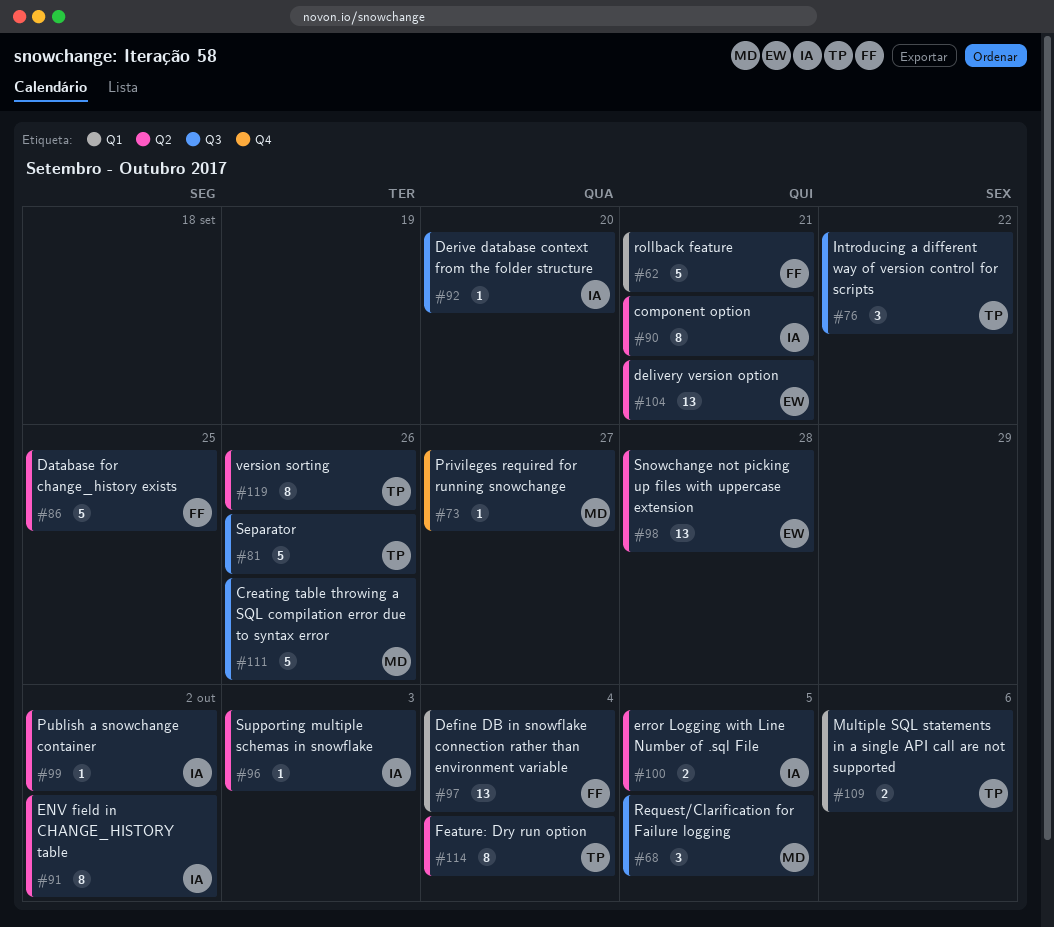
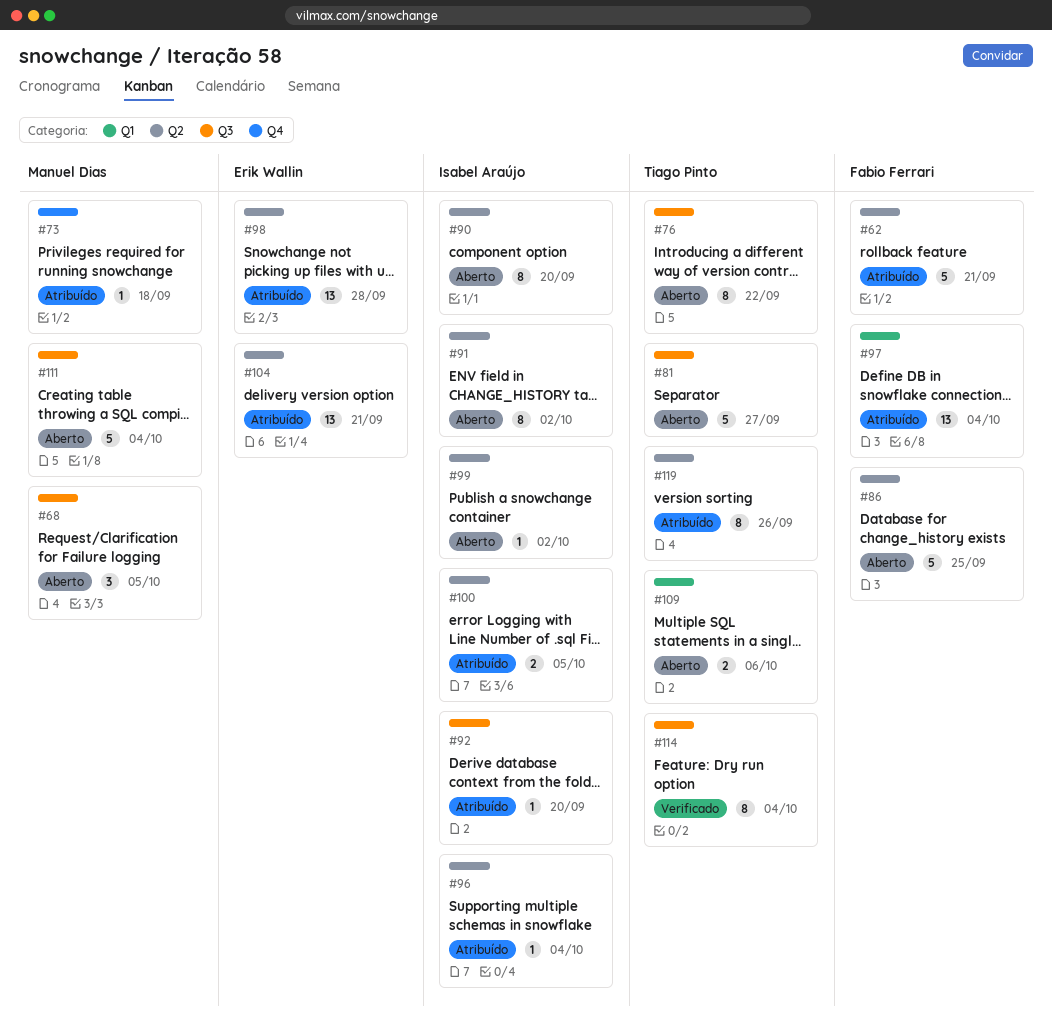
#62, label: Q1 -> Q2
#73, due: Sep 27 -> Sep 18
#76, estimate: 3 -> 8
#81, due: Sep 26 -> Sep 27
#90, due: Sep 21 -> Sep 20
#96, due: Oct 3 -> Oct 4
#111, due: Sep 26 -> Oct 4
#114, label: Q2 -> Q3

